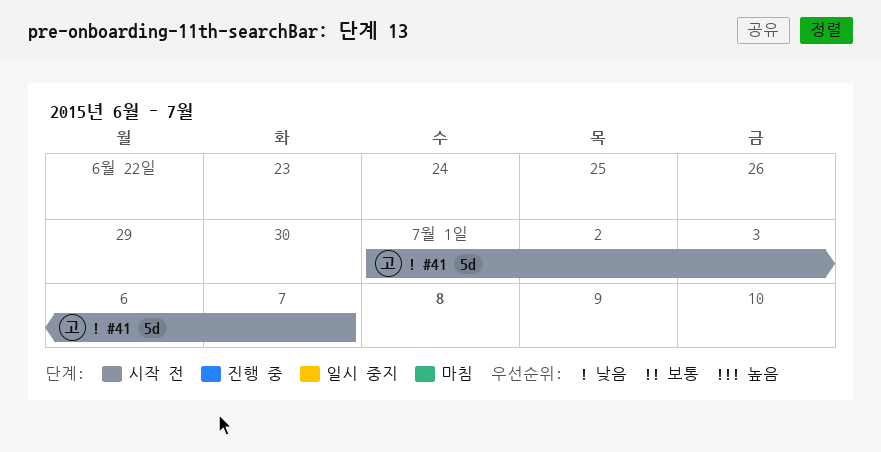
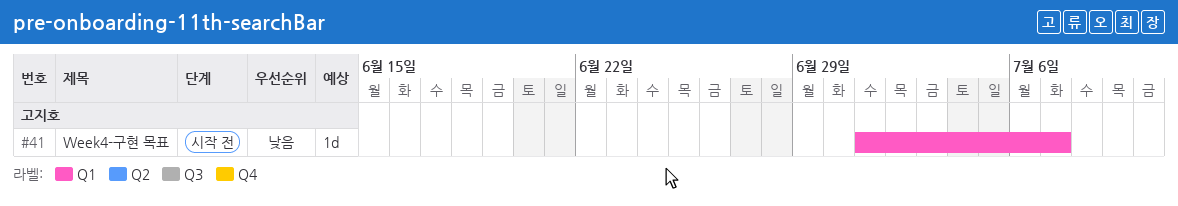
#41, estimate: 5d -> 1d

